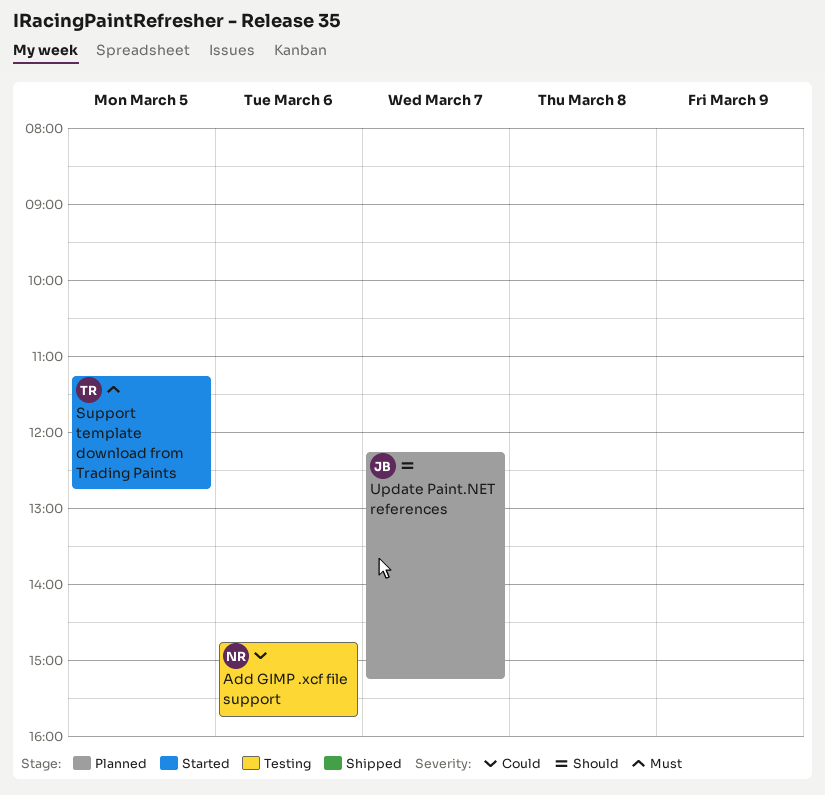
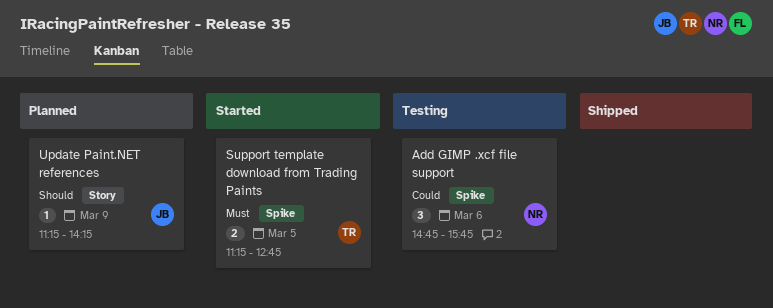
Update Paint.NET references, day: Mar 7 -> Mar 9
Update Paint.NET references, begins: 12:15 -> 11:15
Update Paint.NET references, ends: 15:15 -> 14:15

